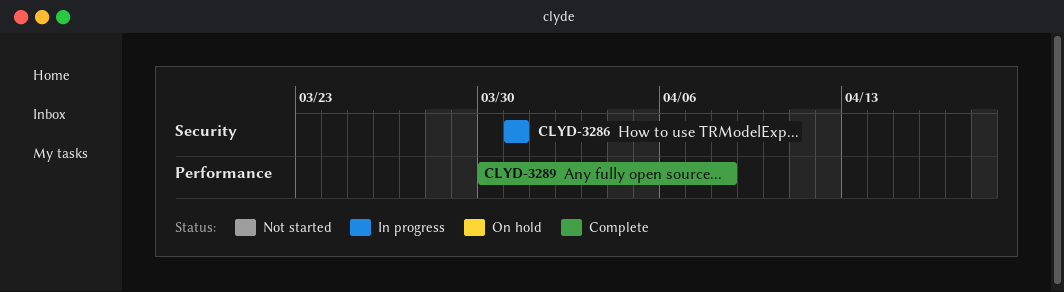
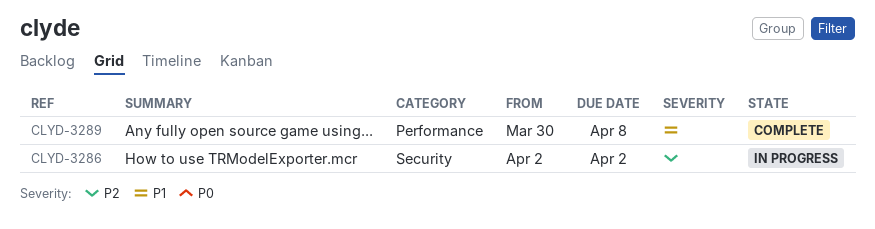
CLYD-3286, start: Mar 31 -> Apr 2
CLYD-3286, due: Mar 31 -> Apr 2

